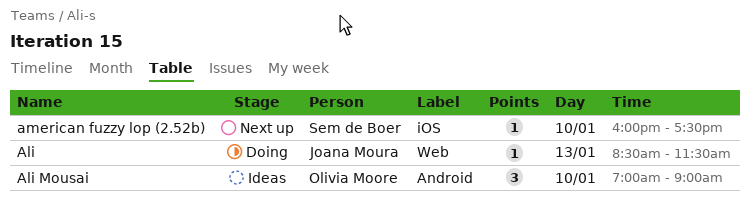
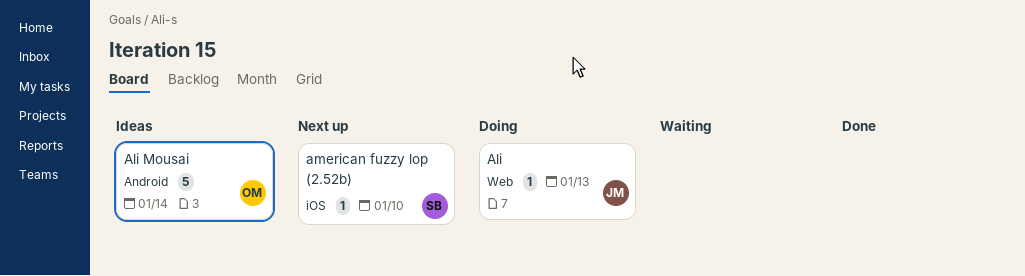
Ali Mousai, estimate: 3 -> 5
Ali Mousai, day: Jan 10 -> Jan 14

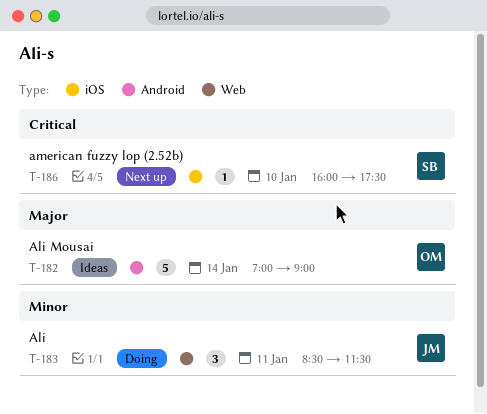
Ali, estimate: 1 -> 3
Ali, day: Jan 13 -> Jan 11

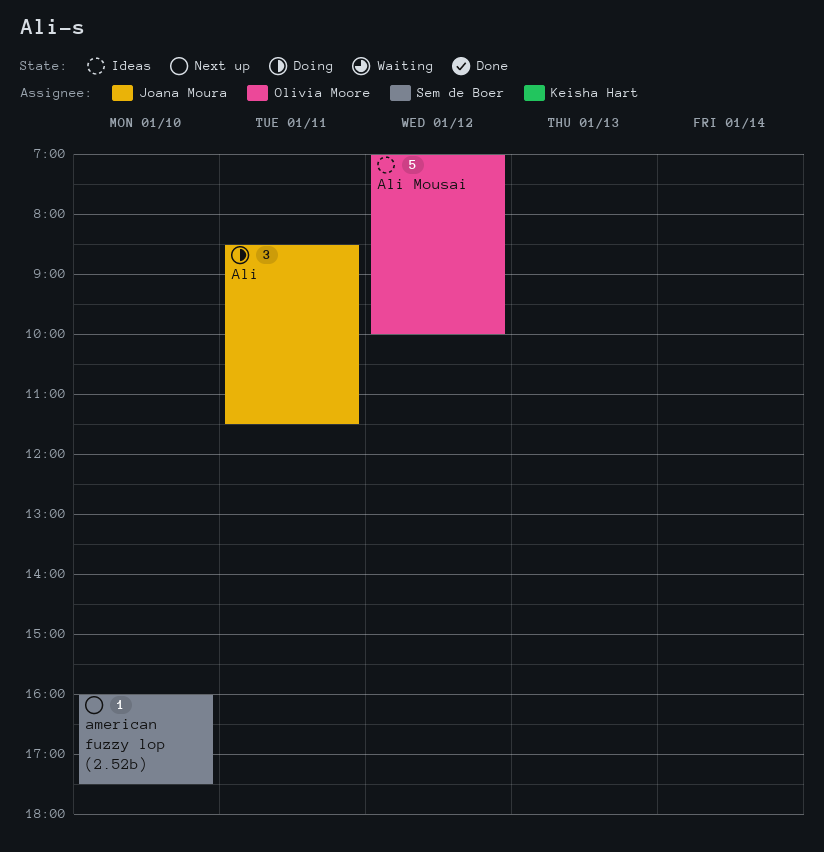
Ali Mousai, day: Jan 14 -> Jan 12
Ali Mousai, ends: 09:00 -> 10:00

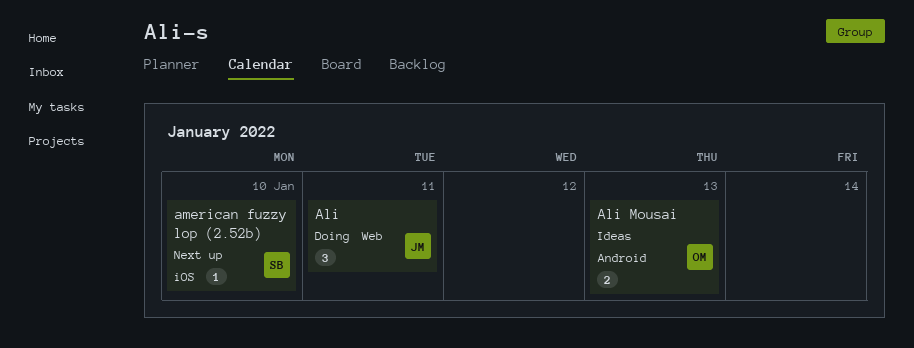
Ali Mousai, estimate: 5 -> 2
Ali Mousai, day: Jan 12 -> Jan 13

